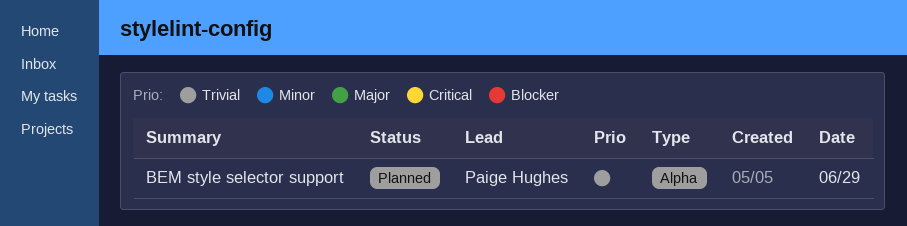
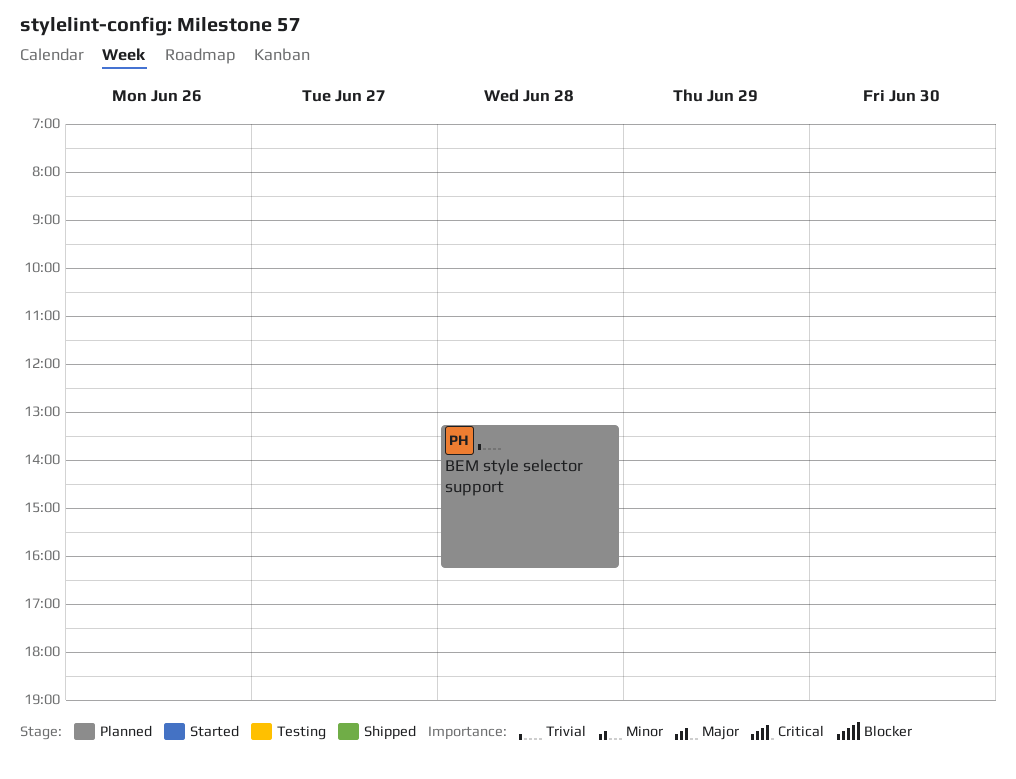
BEM style selector support, day: Jun 29 -> Jun 28

